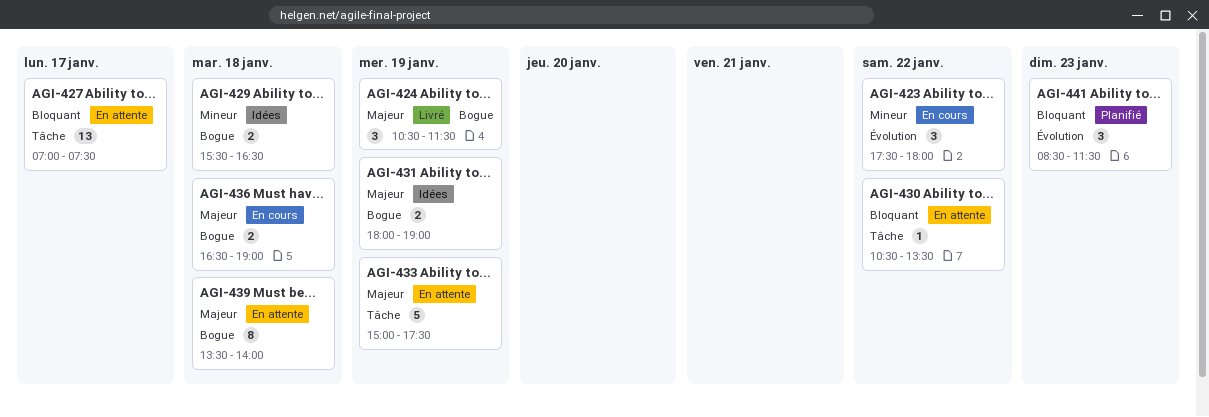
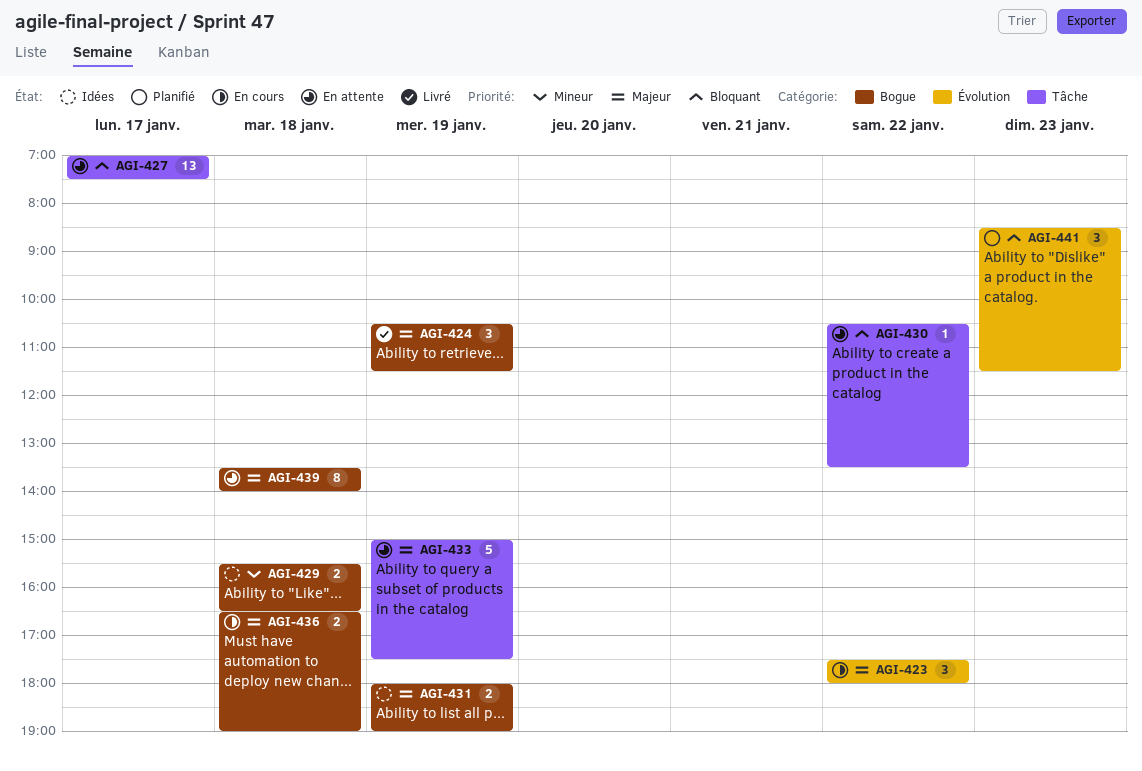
AGI-423, priority: Mineur -> Majeur

